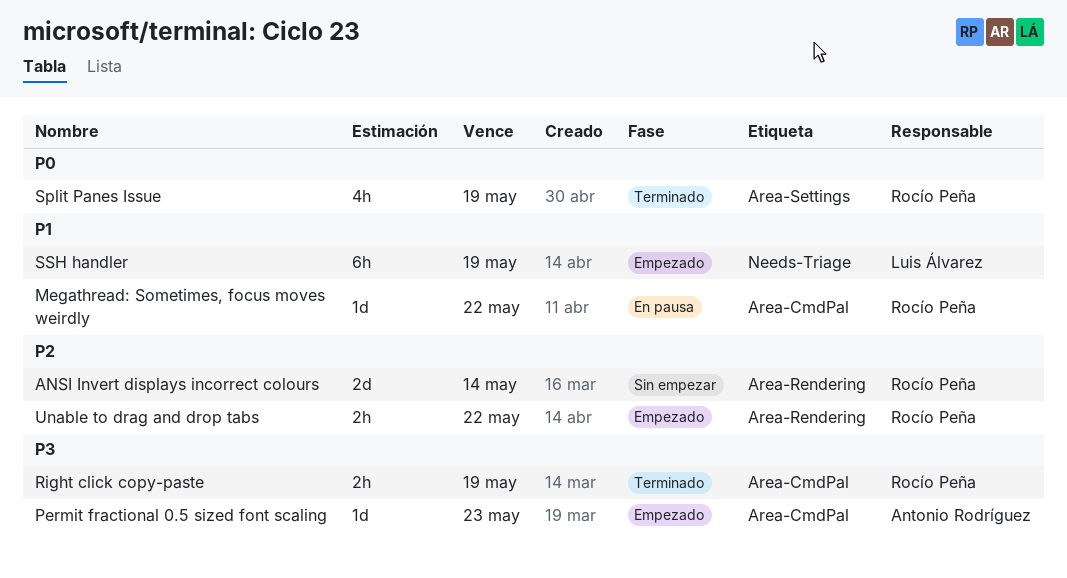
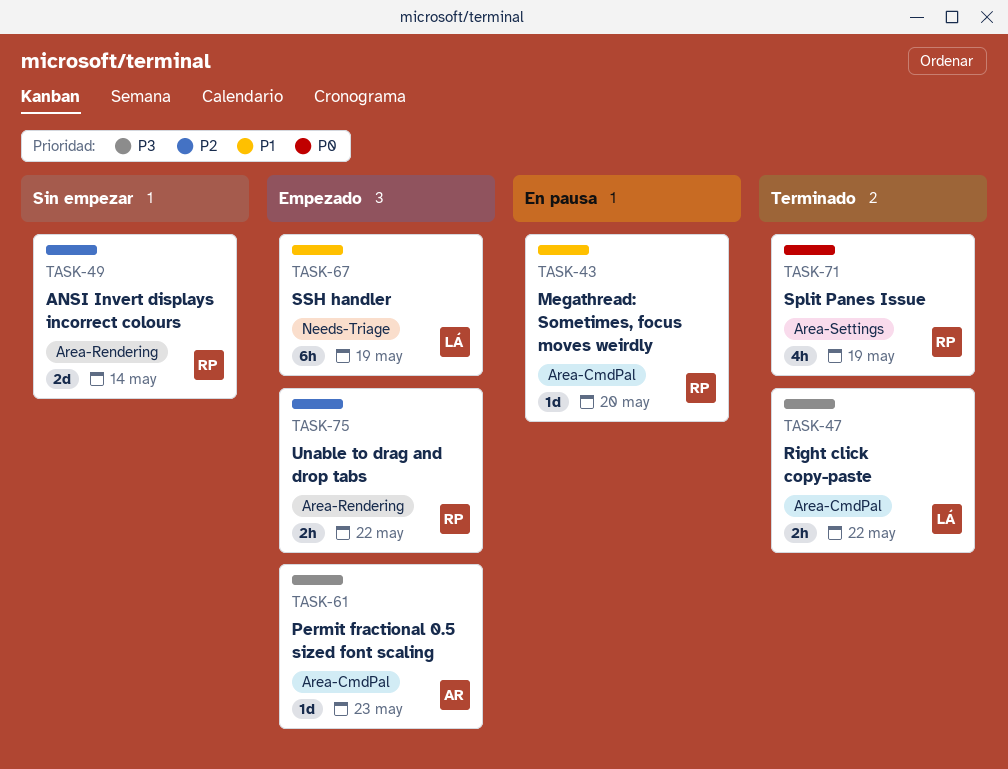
Megathread: Sometimes, focus moves weirdly, due: May 22 -> May 20
Right click copy-paste, owner: Rocío Peña -> Luis Álvarez
Right click copy-paste, due: May 19 -> May 22

